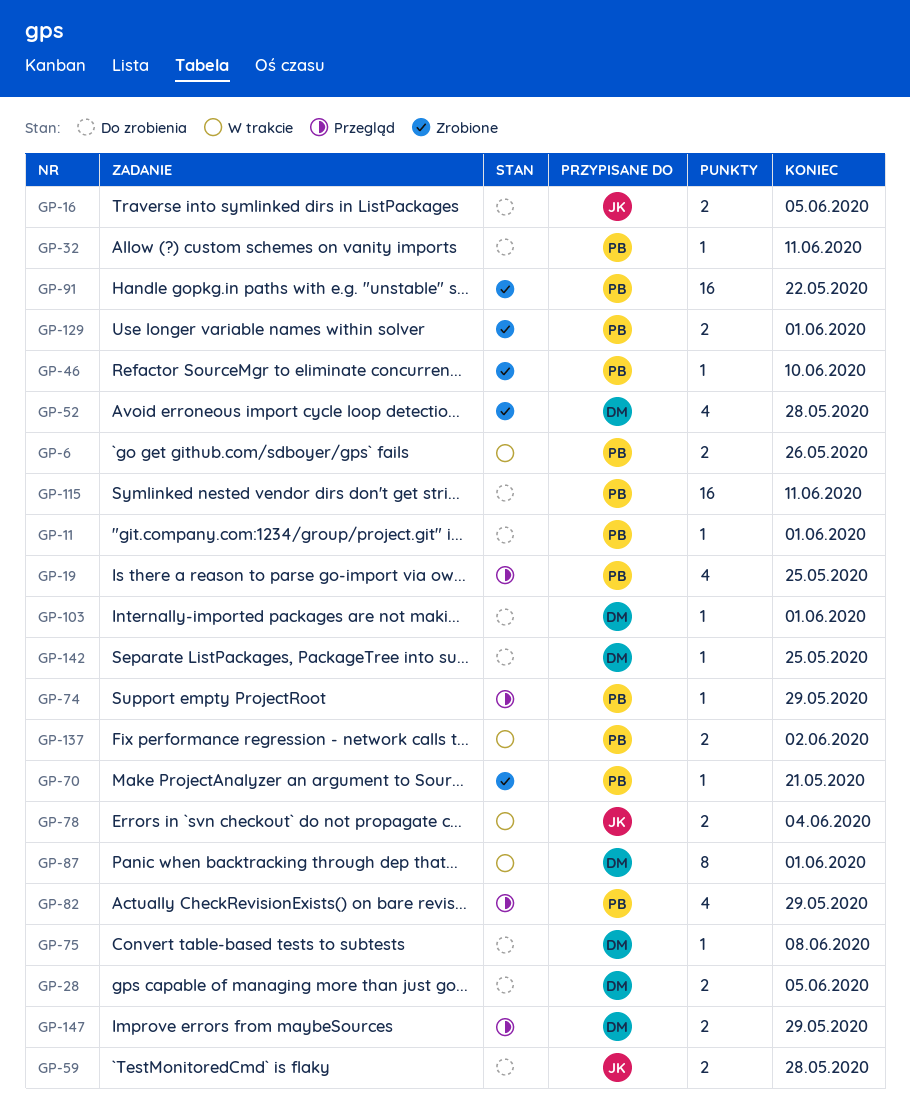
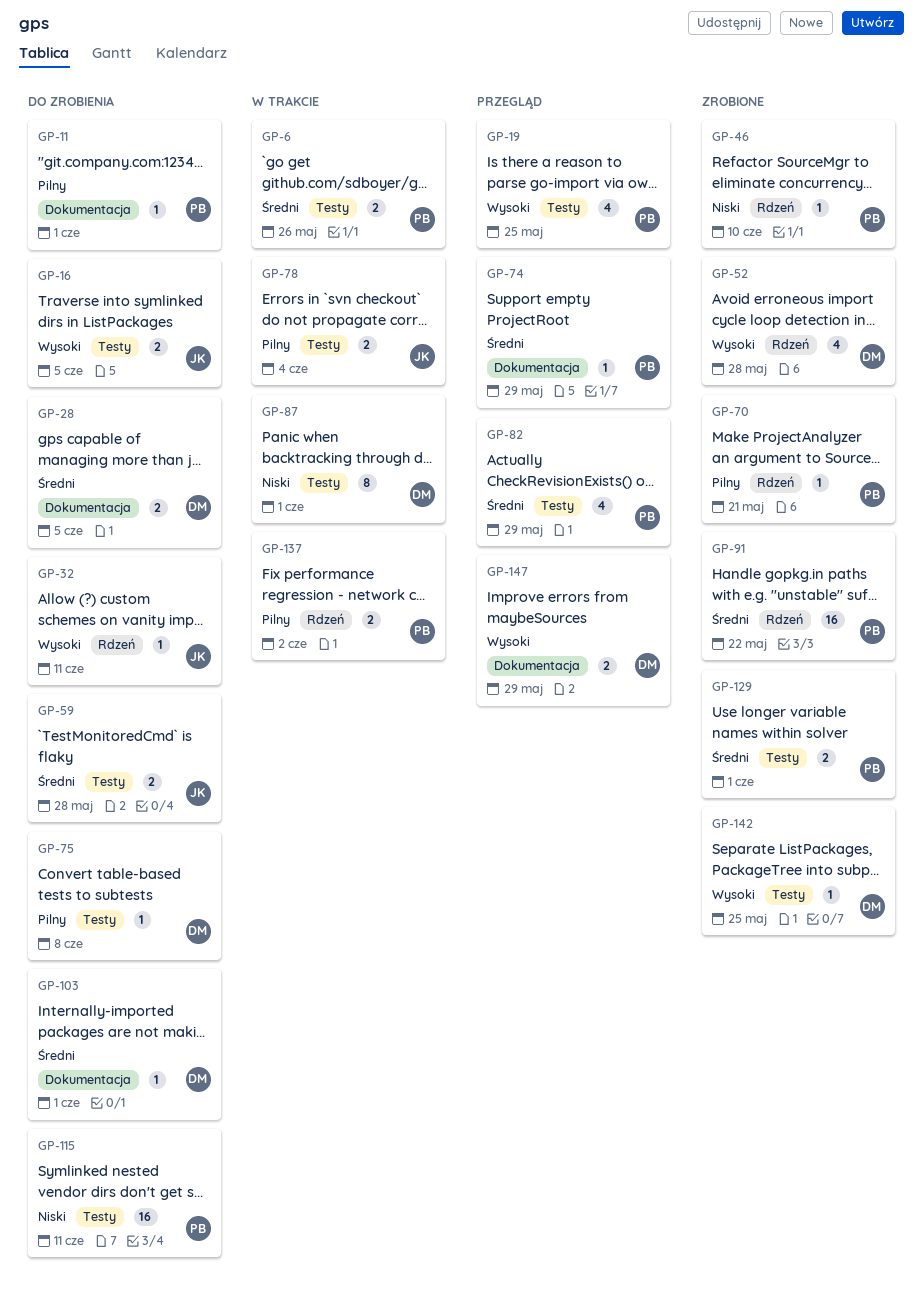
GP-32, owner: PB -> JK
GP-142, status: Do zrobienia -> Zrobione

